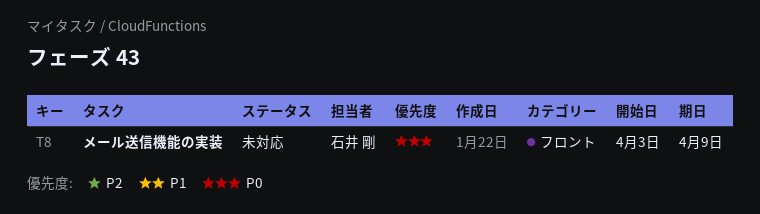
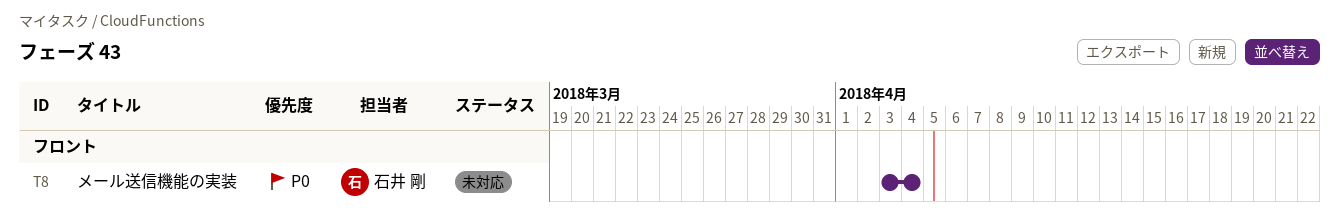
T8, due: Apr 9 -> Apr 4

